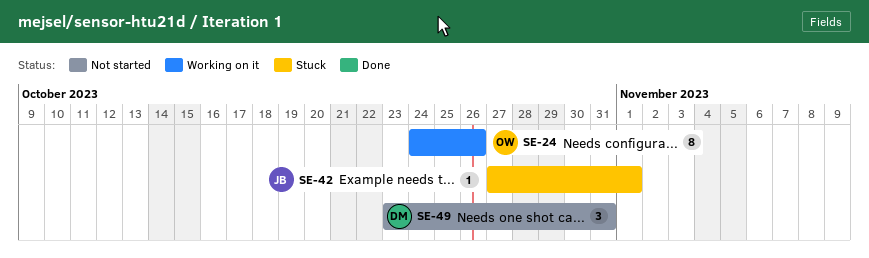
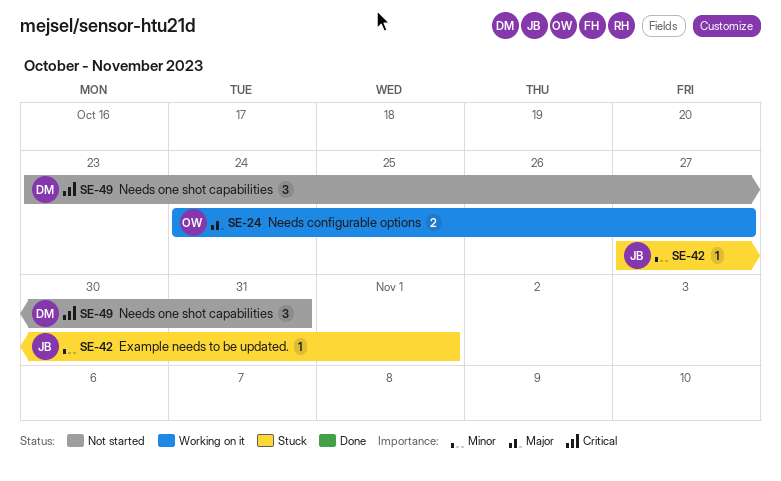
SE-24, estimate: 8 -> 2
SE-24, due: Oct 26 -> Oct 27

